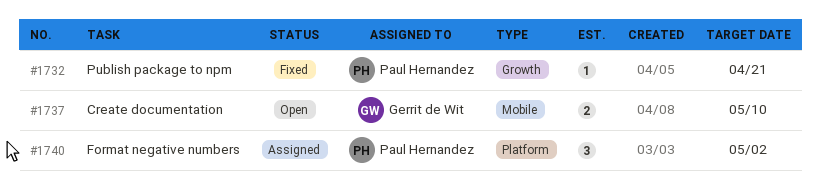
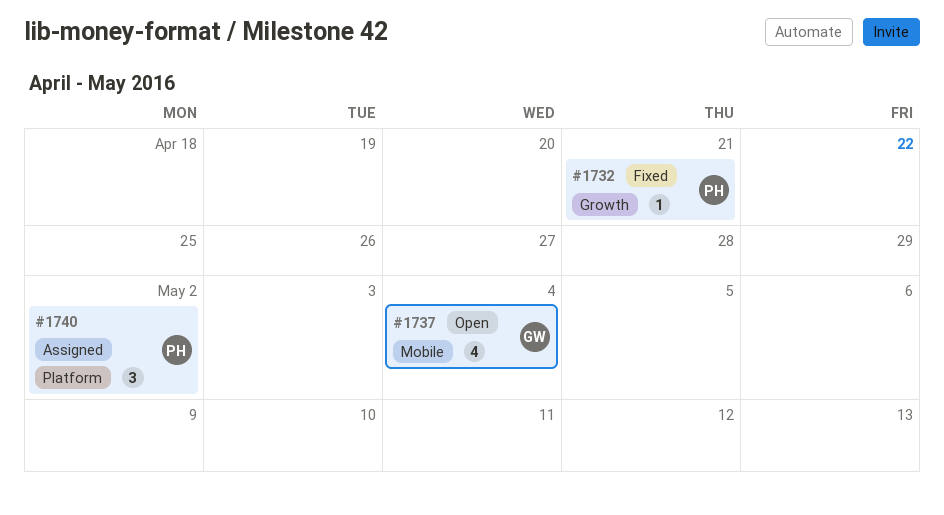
#1737, estimate: 2 -> 4
#1737, due: May 10 -> May 4

